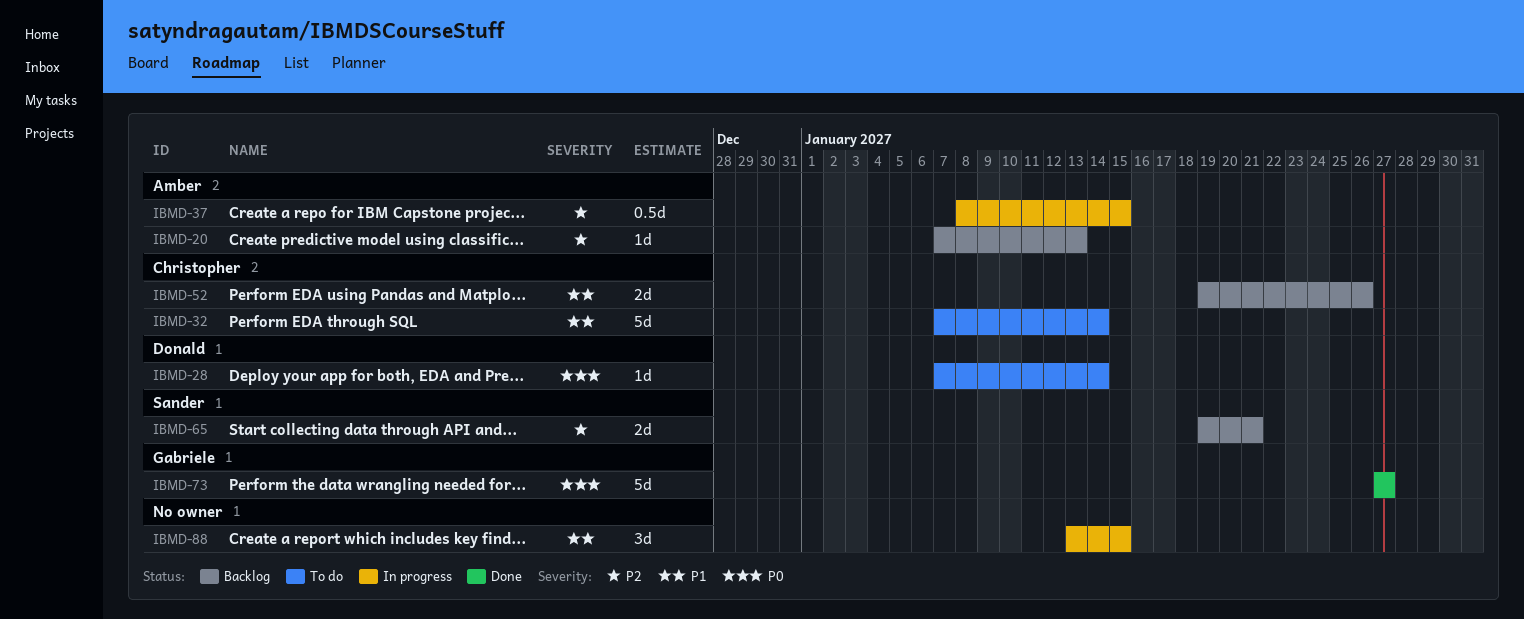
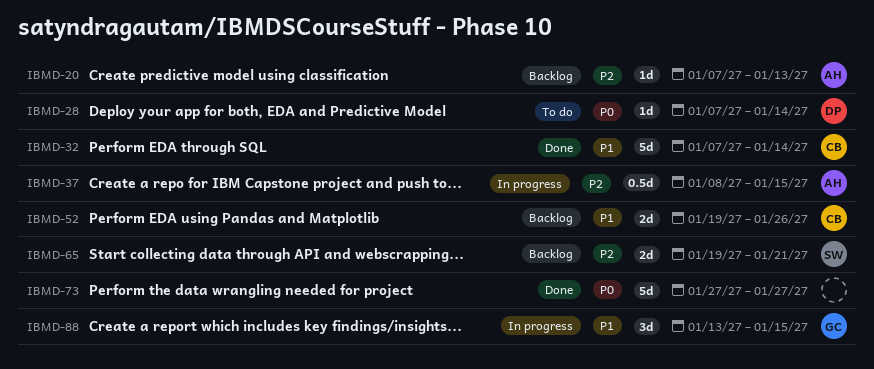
IBMD-32, status: To do -> Done
IBMD-73, owner: Gabriele -> none
IBMD-88, owner: none -> Gabriele

